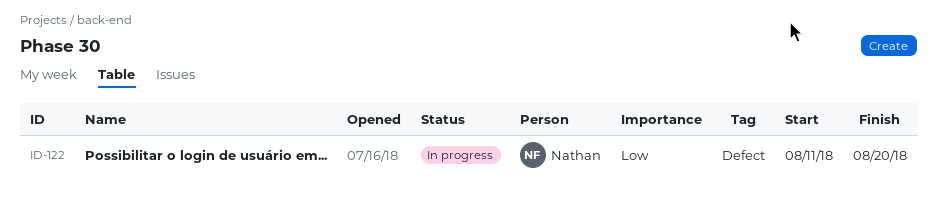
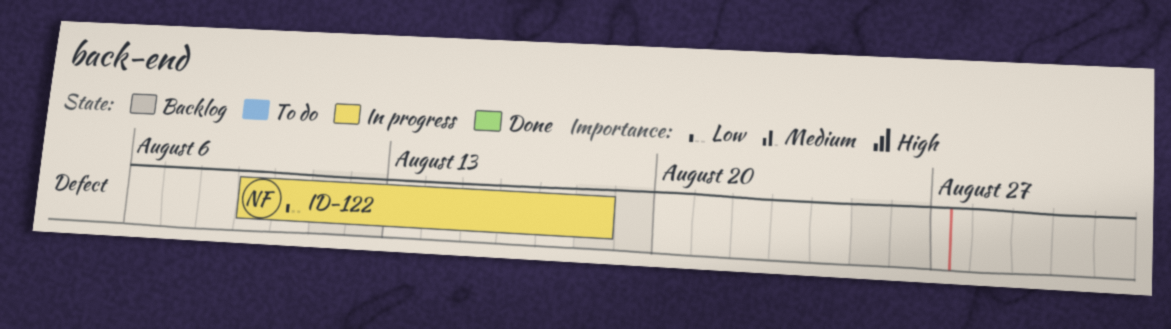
ID-122, start: Aug 11 -> Aug 9
ID-122, due: Aug 20 -> Aug 18

